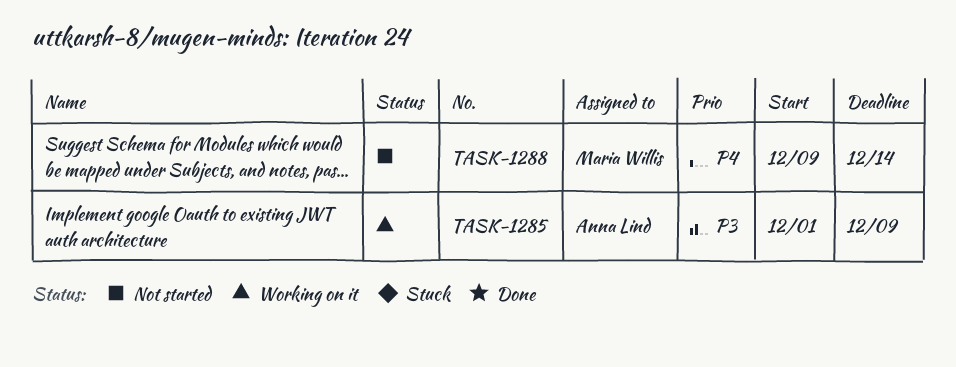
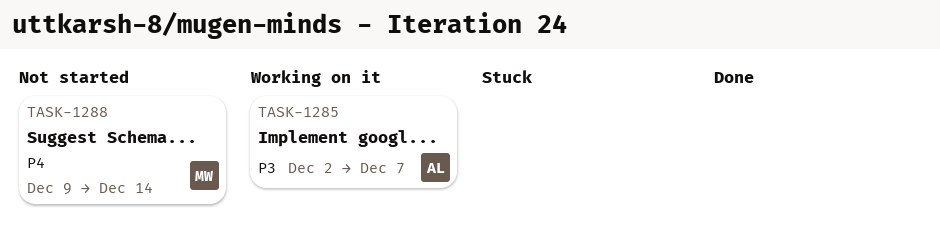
TASK-1285, start: Dec 1 -> Dec 2
TASK-1285, due: Dec 9 -> Dec 7

